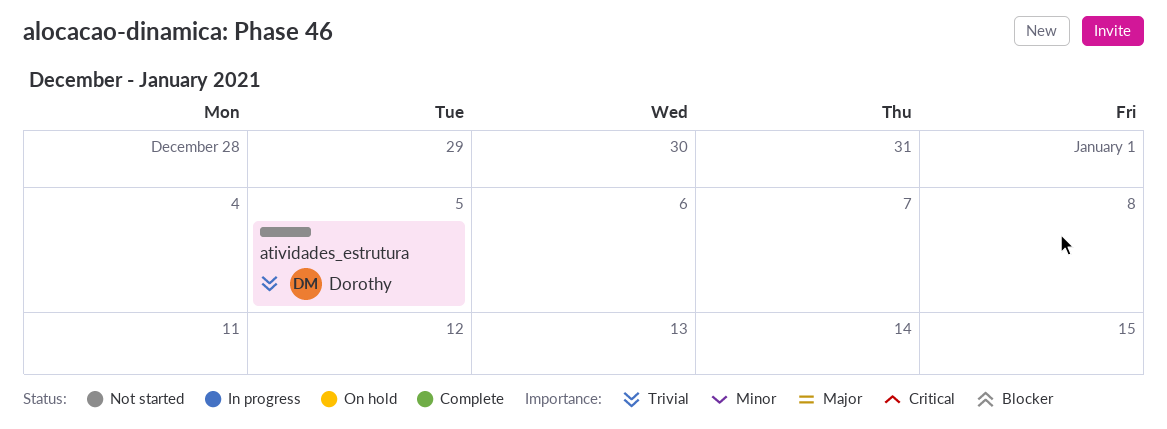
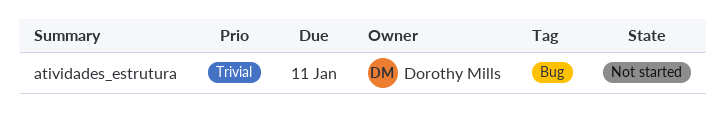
atividades_estrutura, due: Jan 5 -> Jan 11

